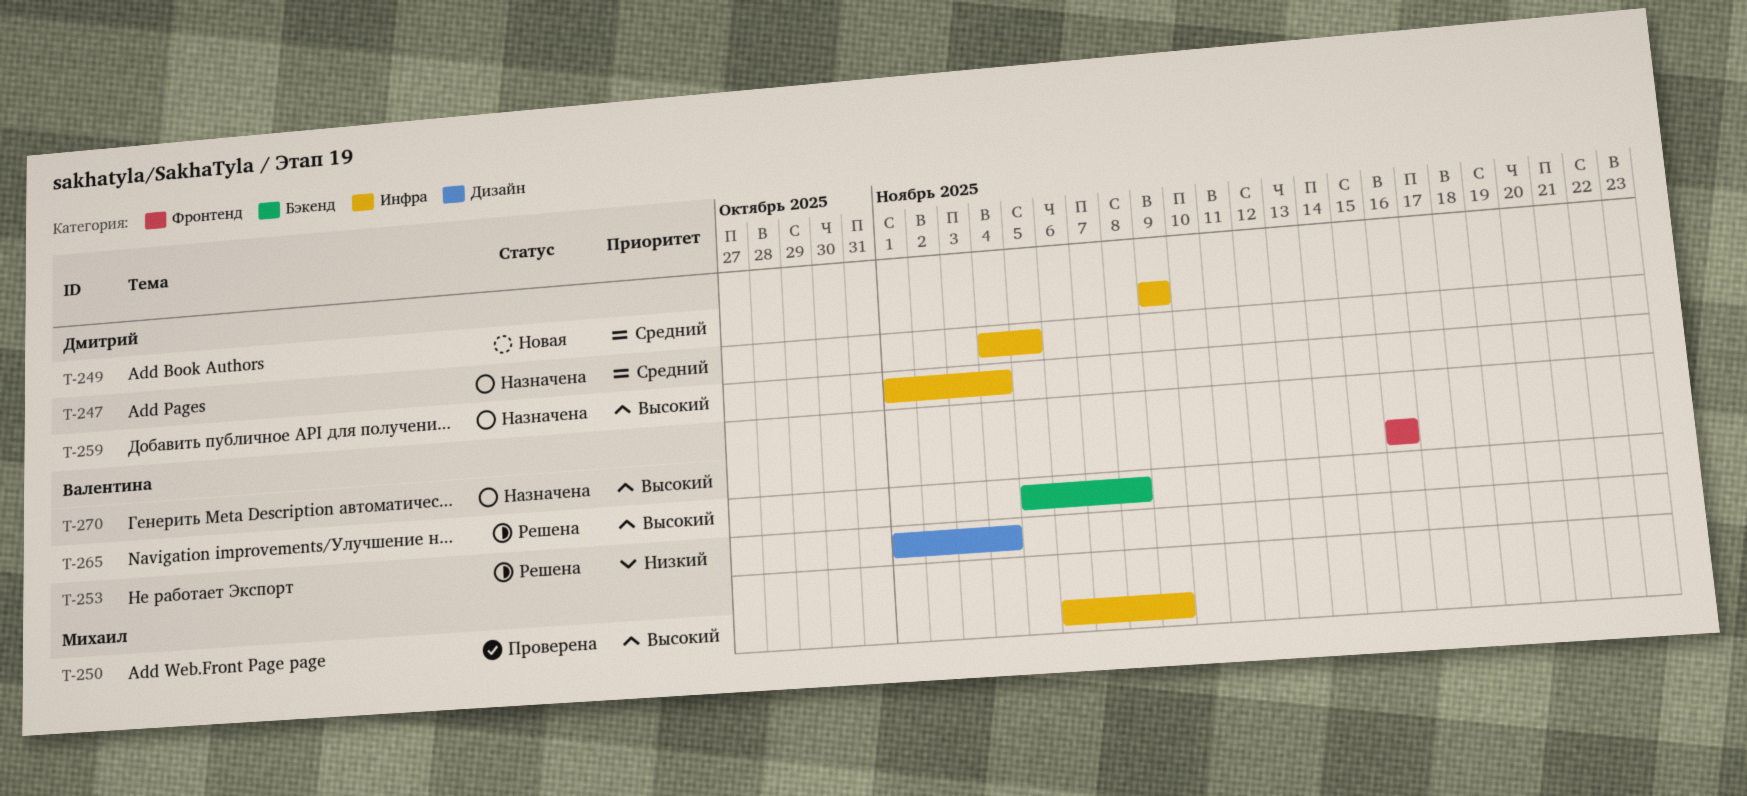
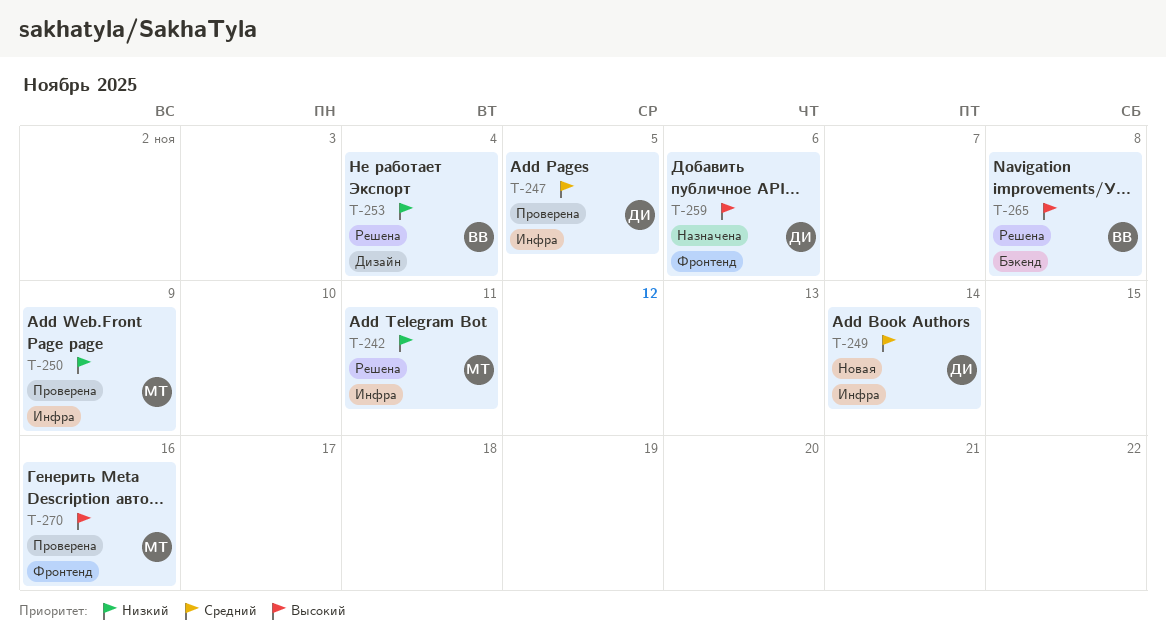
T-242: none -> present
T-247, status: Назначена -> Проверена
T-249, due: Nov 9 -> Nov 14
T-250, priority: Высокий -> Низкий
T-259, label: Инфра -> Фронтенд
T-259, due: Nov 4 -> Nov 6
T-270, status: Назначена -> Проверена
T-270, owner: Валентина -> Михаил

